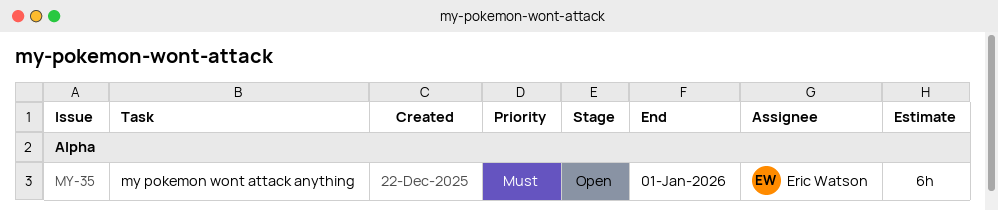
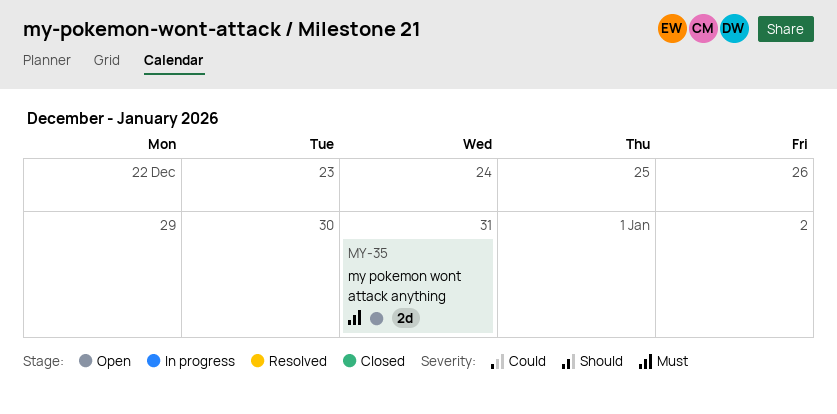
MY-35, estimate: 6h -> 2d
MY-35, due: Jan 1 -> Dec 31

